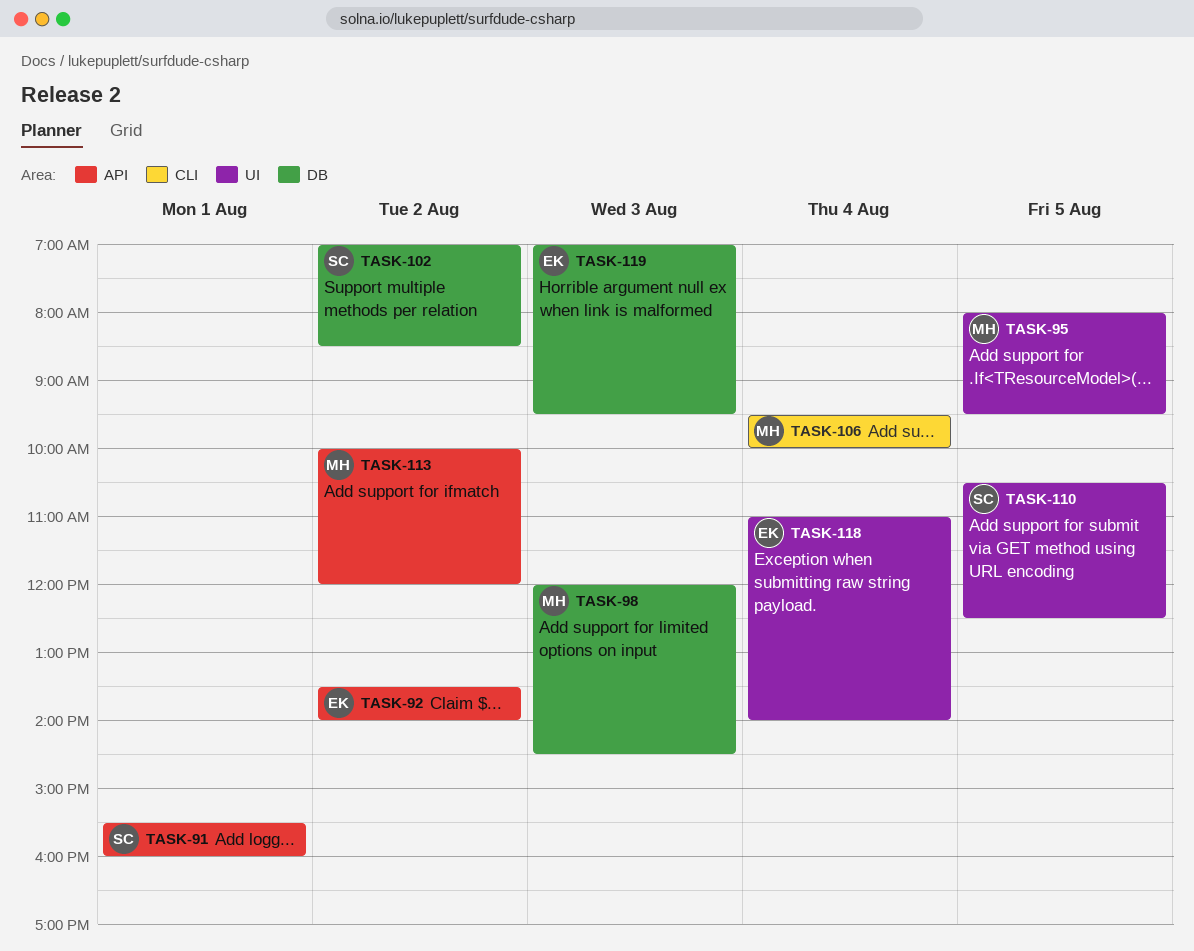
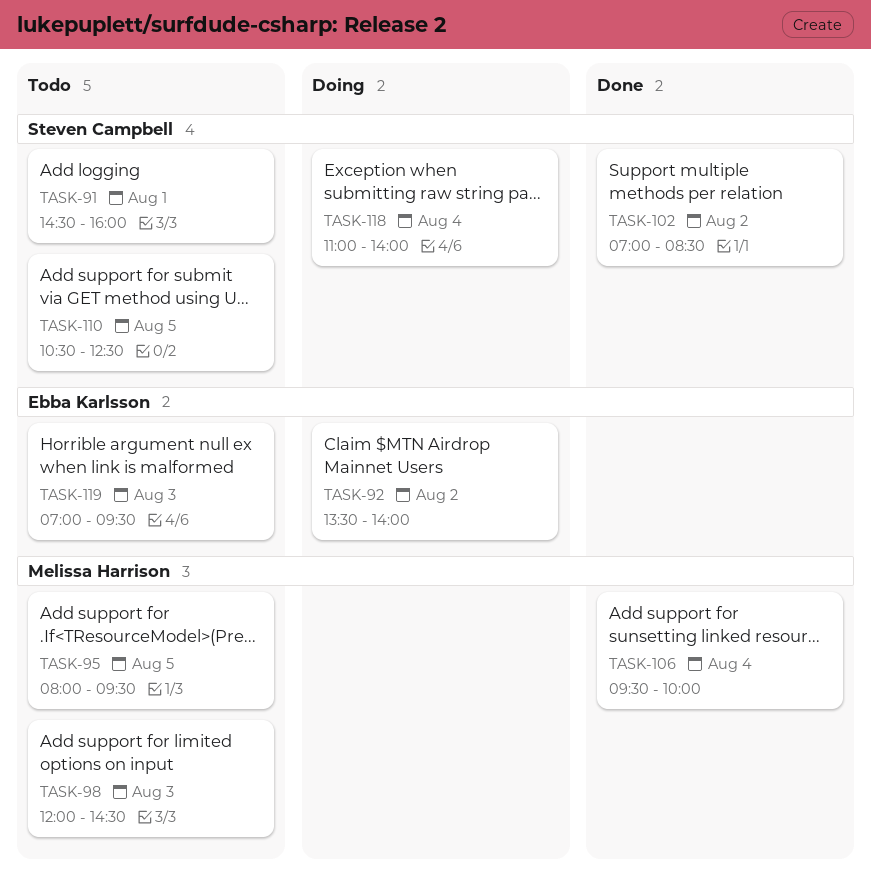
TASK-91, begins: 15:30 -> 14:30
TASK-113: present -> none
TASK-118, owner: Ebba Karlsson -> Steven Campbell

